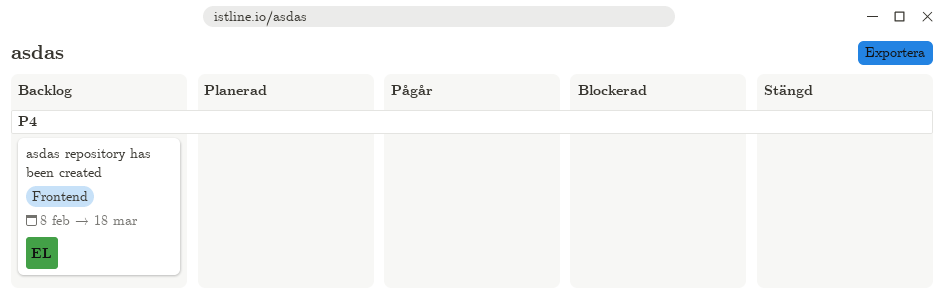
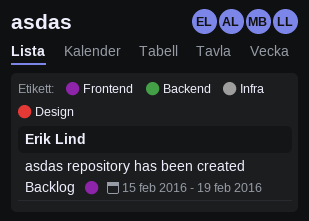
asdas repository has been created, start: Feb 8 -> Feb 15
asdas repository has been created, due: Mar 18 -> Feb 19

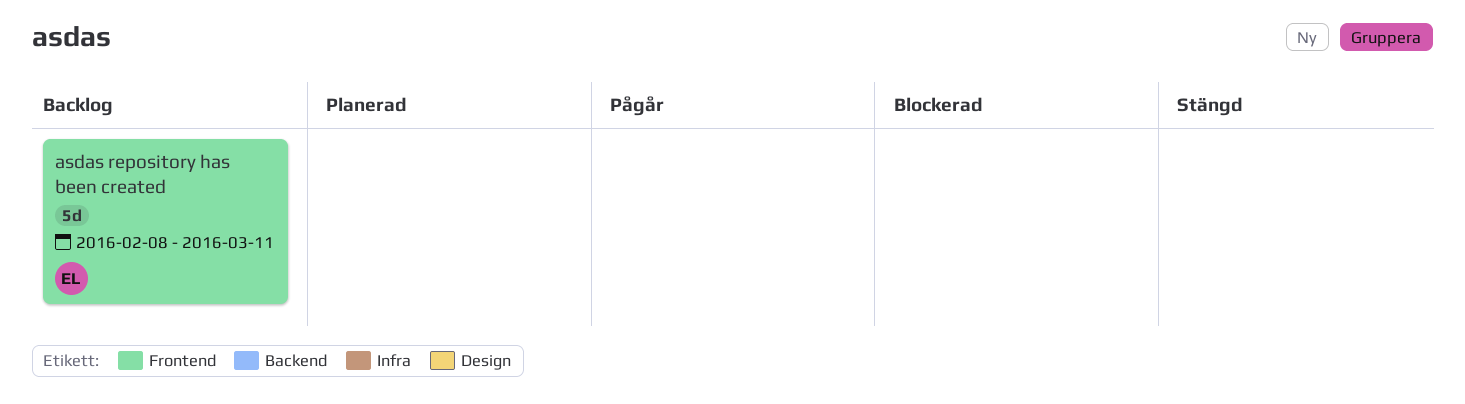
asdas repository has been created, start: Feb 15 -> Feb 8
asdas repository has been created, due: Feb 19 -> Mar 11

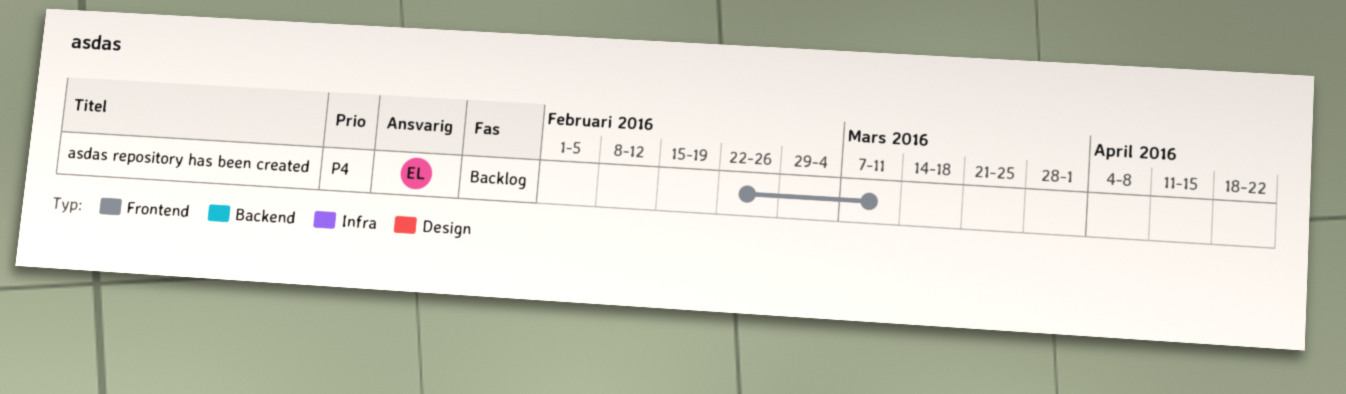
asdas repository has been created, start: Feb 8 -> Feb 22

